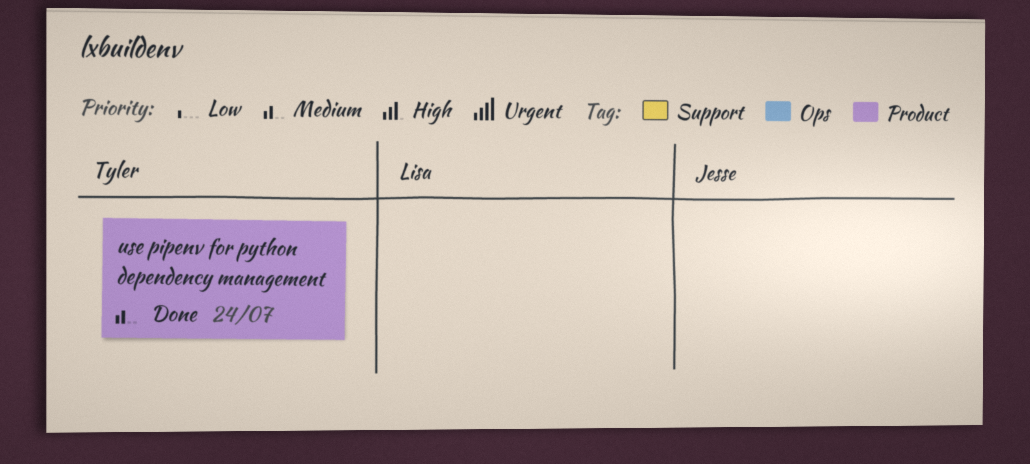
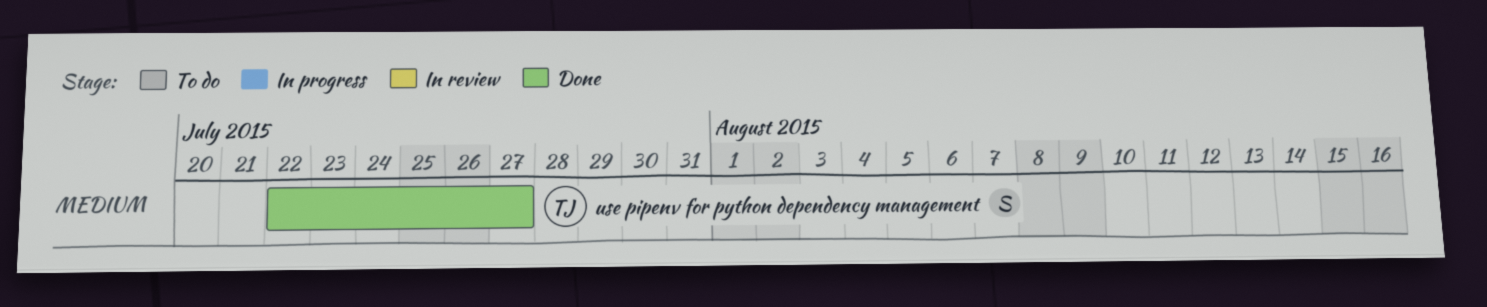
use pipenv for python dependency management, due: Jul 24 -> Jul 27

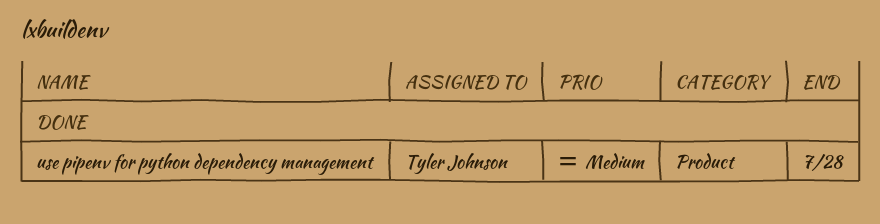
use pipenv for python dependency management, due: Jul 27 -> Jul 28

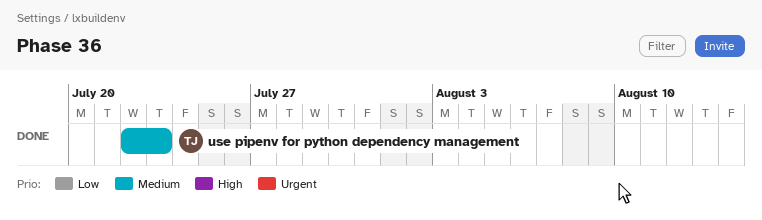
use pipenv for python dependency management, due: Jul 28 -> Jul 23

